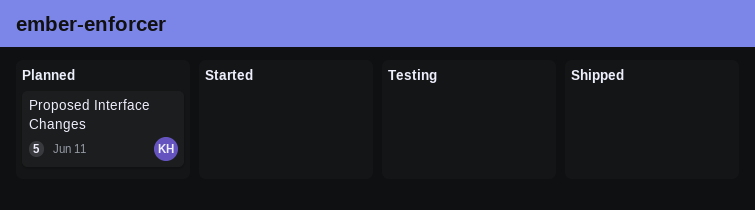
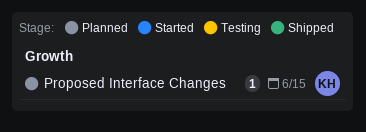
Proposed Interface Changes, estimate: 5 -> 1
Proposed Interface Changes, due: Jun 11 -> Jun 15

